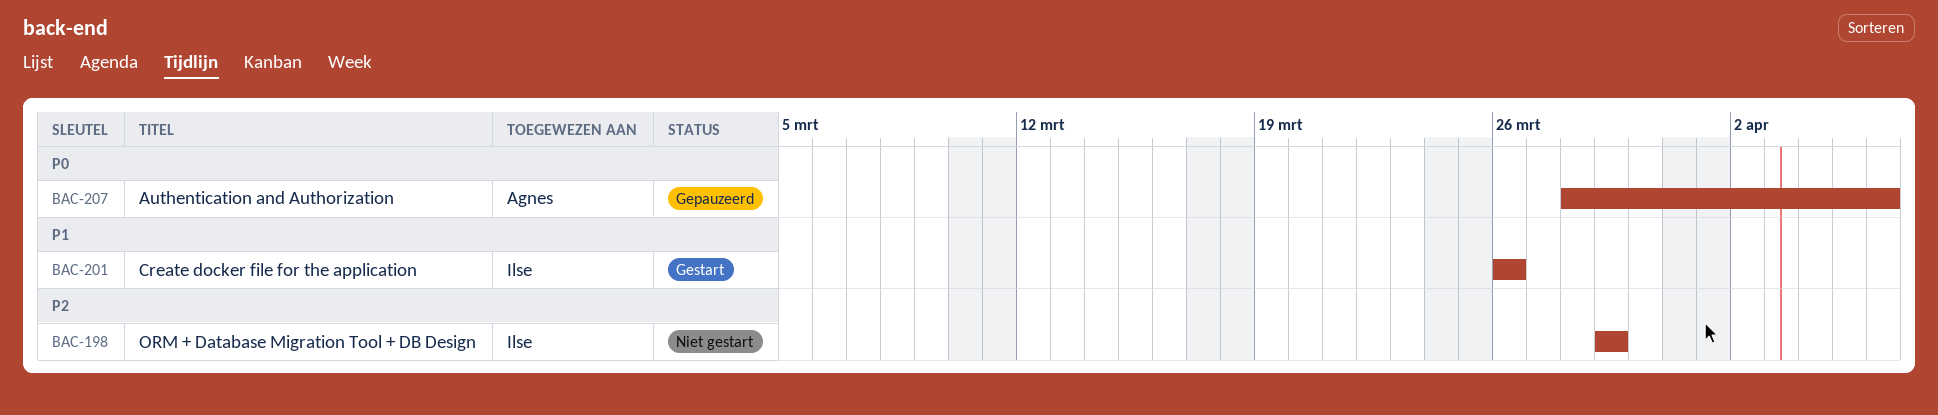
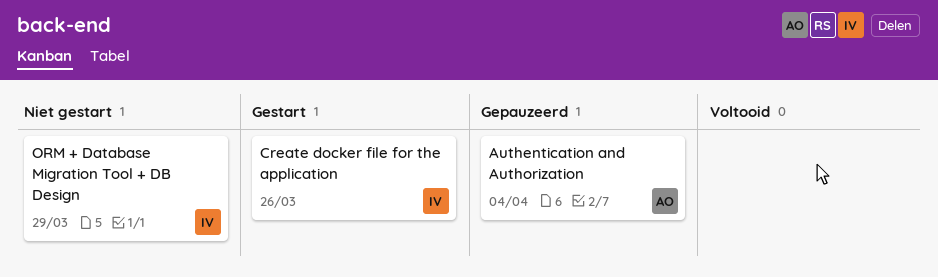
Authentication and Authorization, due: Apr 6 -> Apr 4

